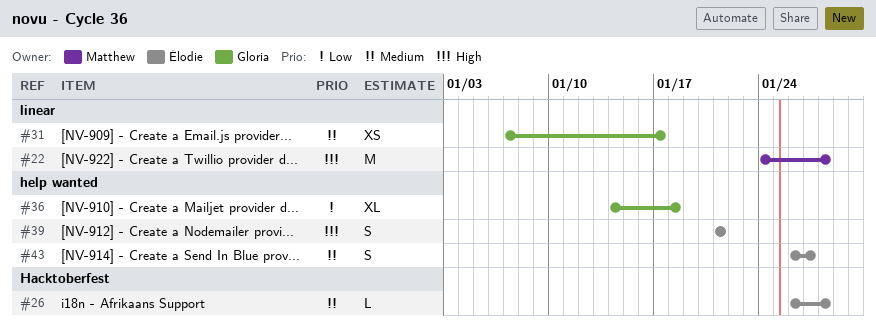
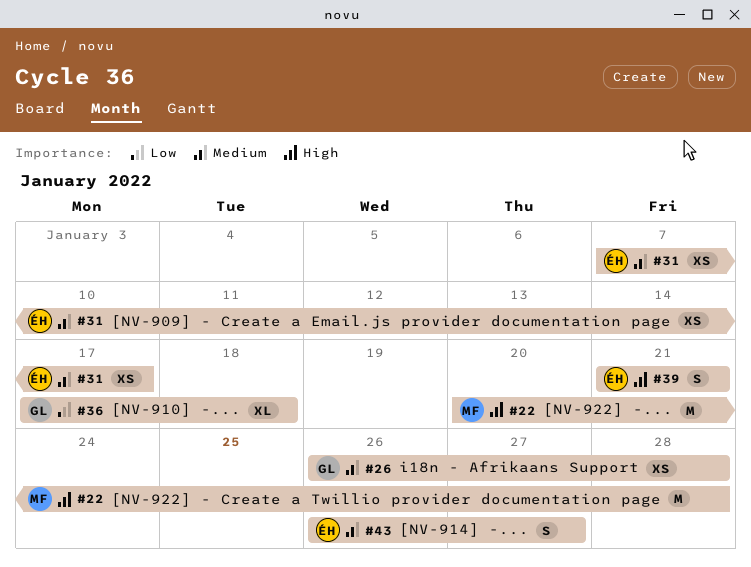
#22, start: Jan 24 -> Jan 20
#26, owner: Élodie -> Gloria
#26, estimate: L -> XS
#31, owner: Gloria -> Élodie
#36, start: Jan 14 -> Jan 17

